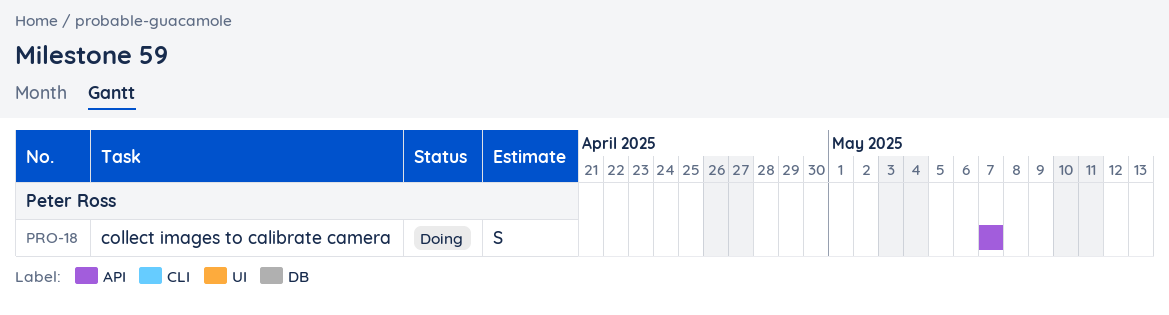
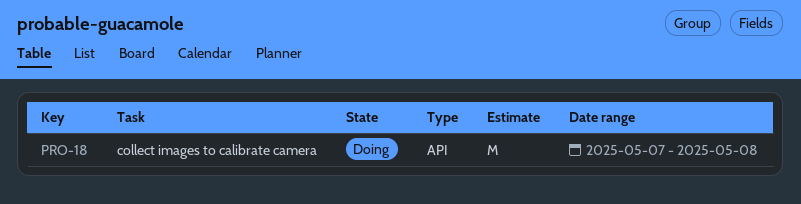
PRO-18, estimate: S -> M
PRO-18, due: May 7 -> May 8

